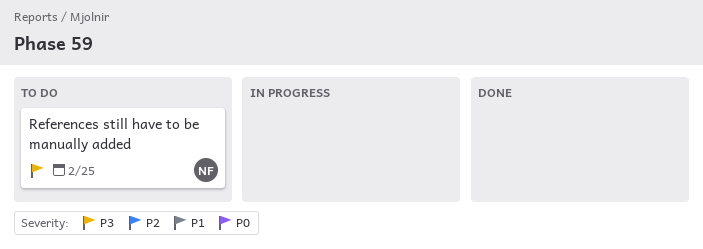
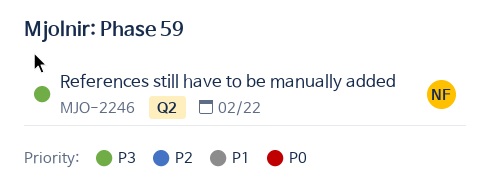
References still have to be manually added, due: Feb 25 -> Feb 22

